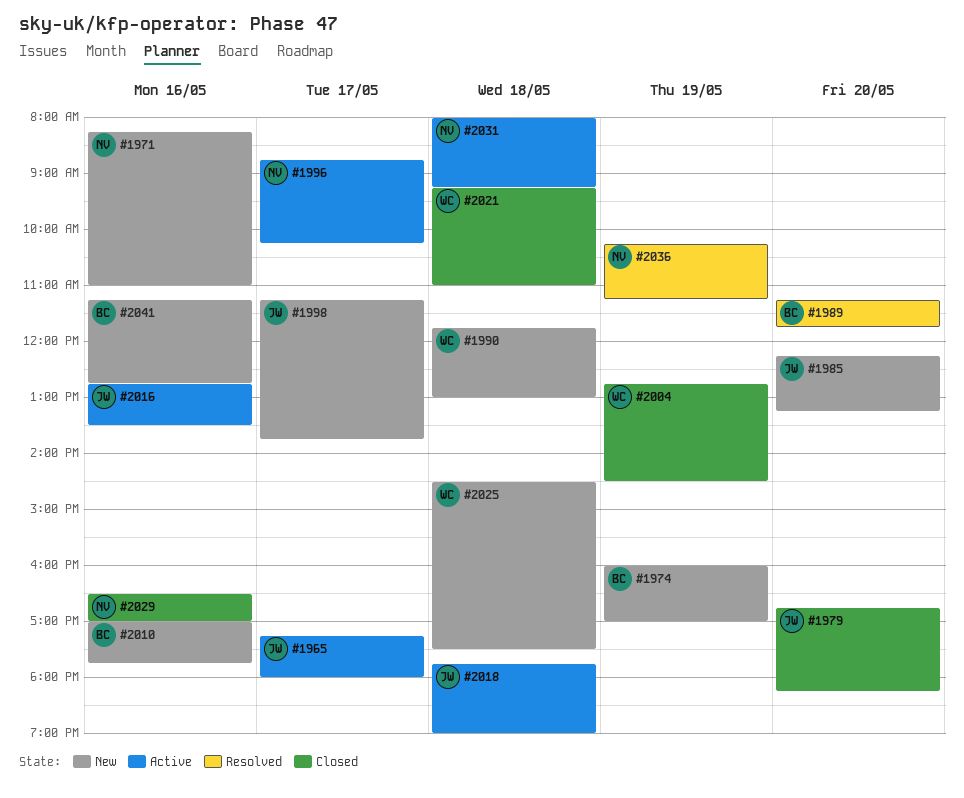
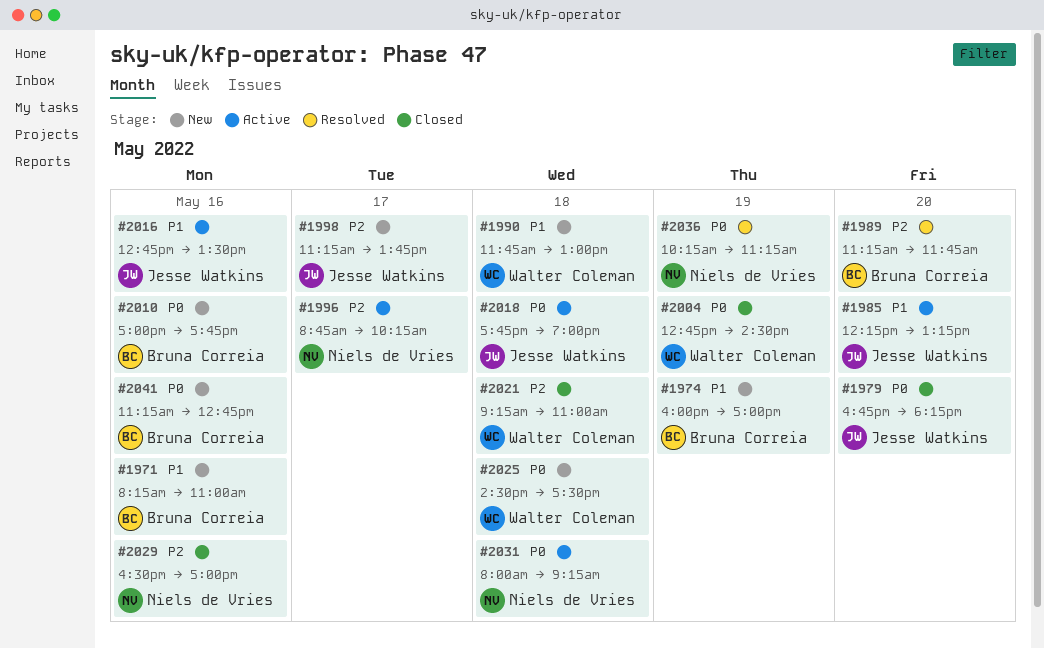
#1965: present -> none
#1971, owner: Niels de Vries -> Bruna Correia
#1985, status: New -> Active

